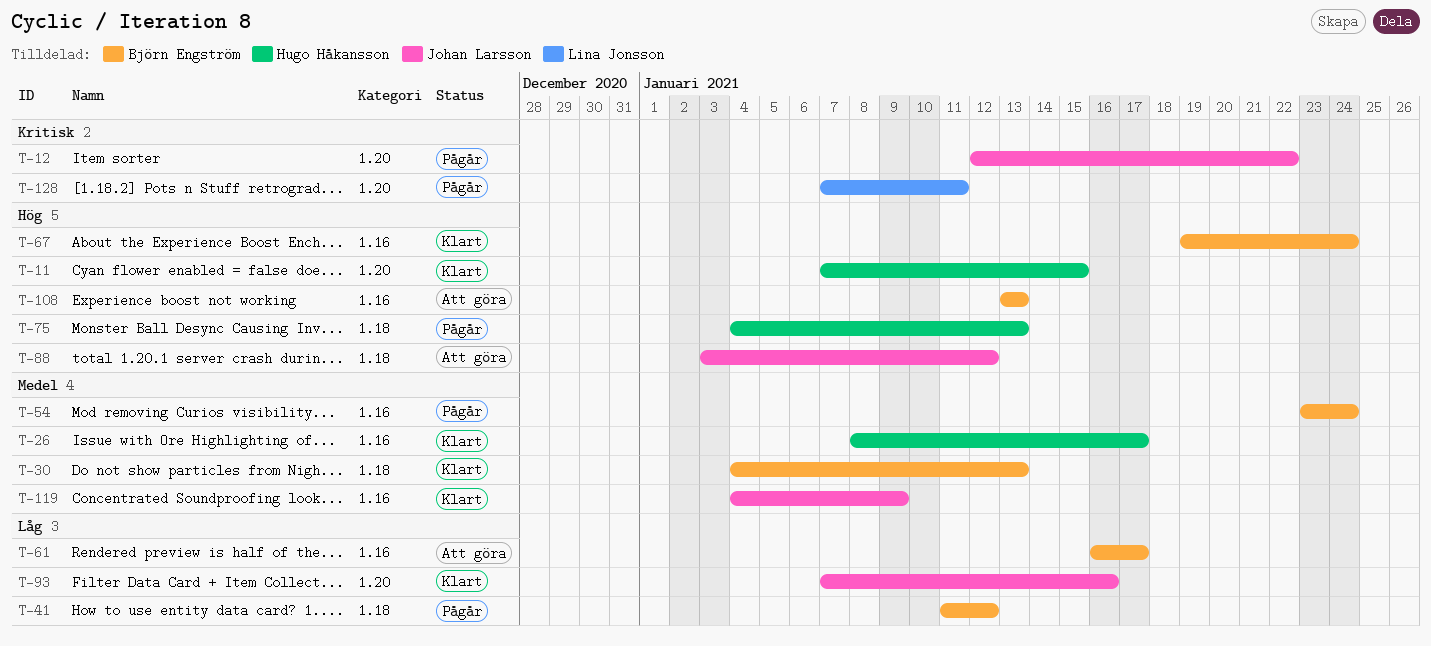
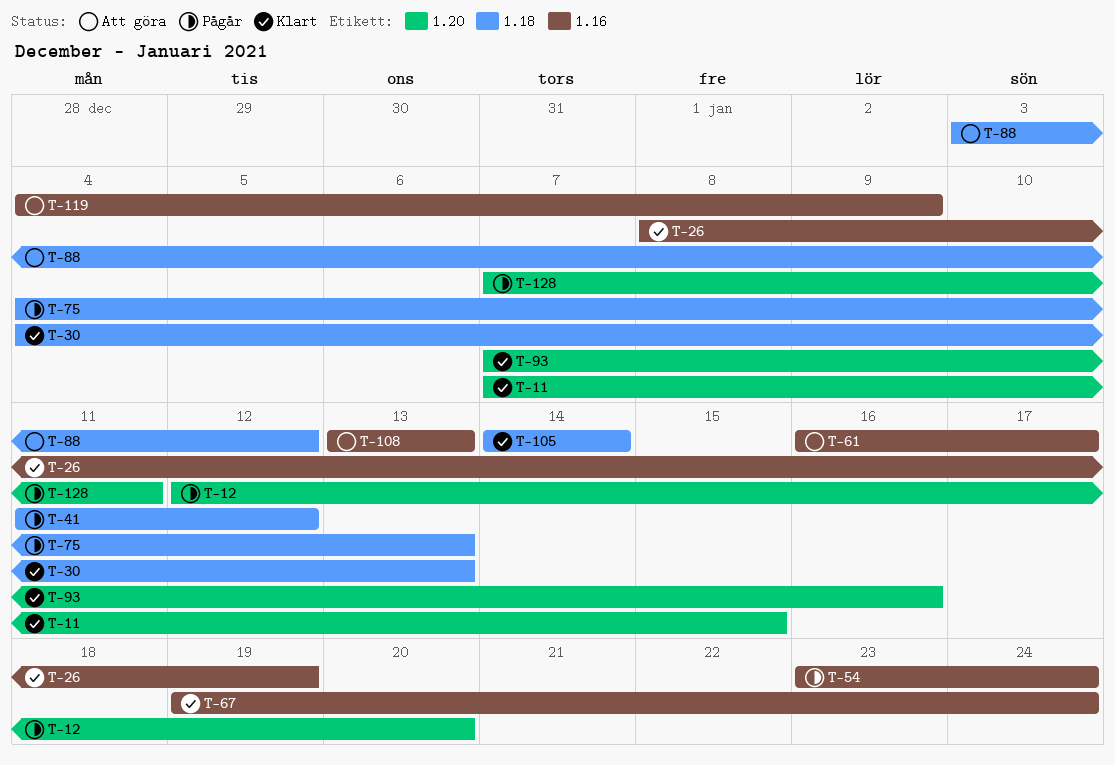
T-12, due: Jan 22 -> Jan 20
T-26, due: Jan 17 -> Jan 19
T-105: none -> present
T-119, status: Klart -> Att göra

